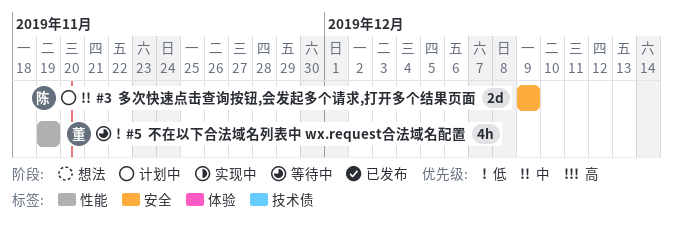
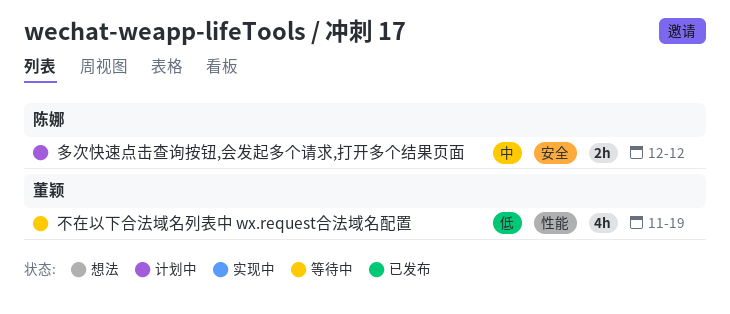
多次快速点击查询按钮,会发起多个请求,打开多个结果页面, estimate: 2d -> 2h
多次快速点击查询按钮,会发起多个请求,打开多个结果页面, due: Dec 9 -> Dec 12

